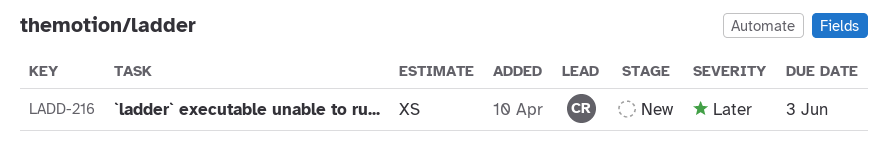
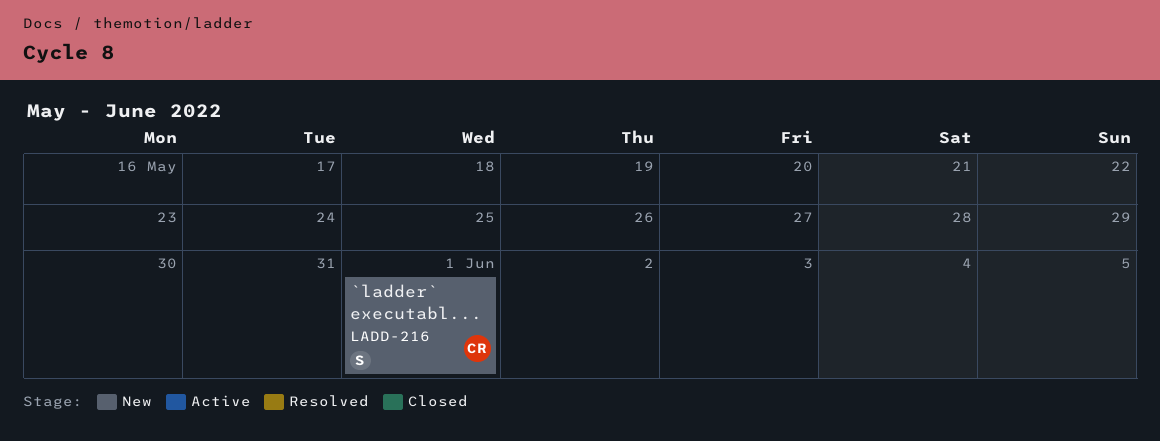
LADD-216, estimate: XS -> S
LADD-216, due: Jun 3 -> Jun 1

